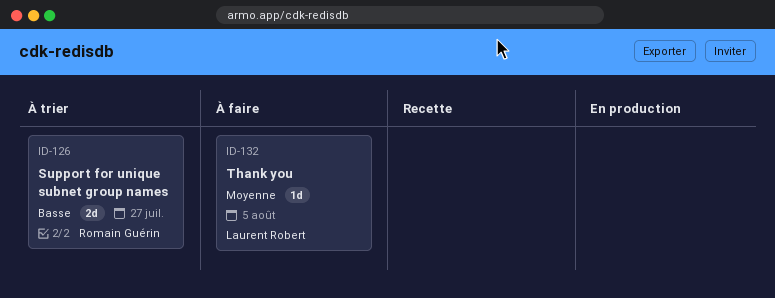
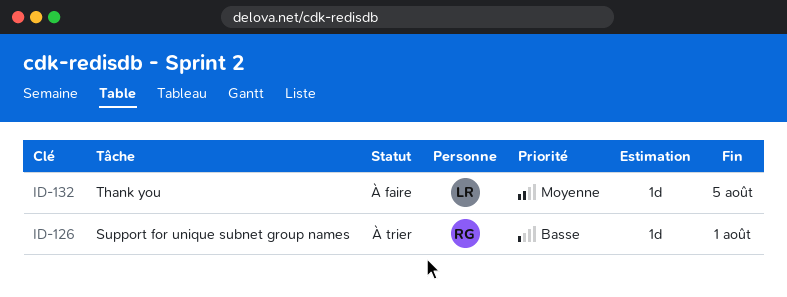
ID-126, estimate: 2d -> 1d
ID-126, due: Jul 27 -> Aug 1

